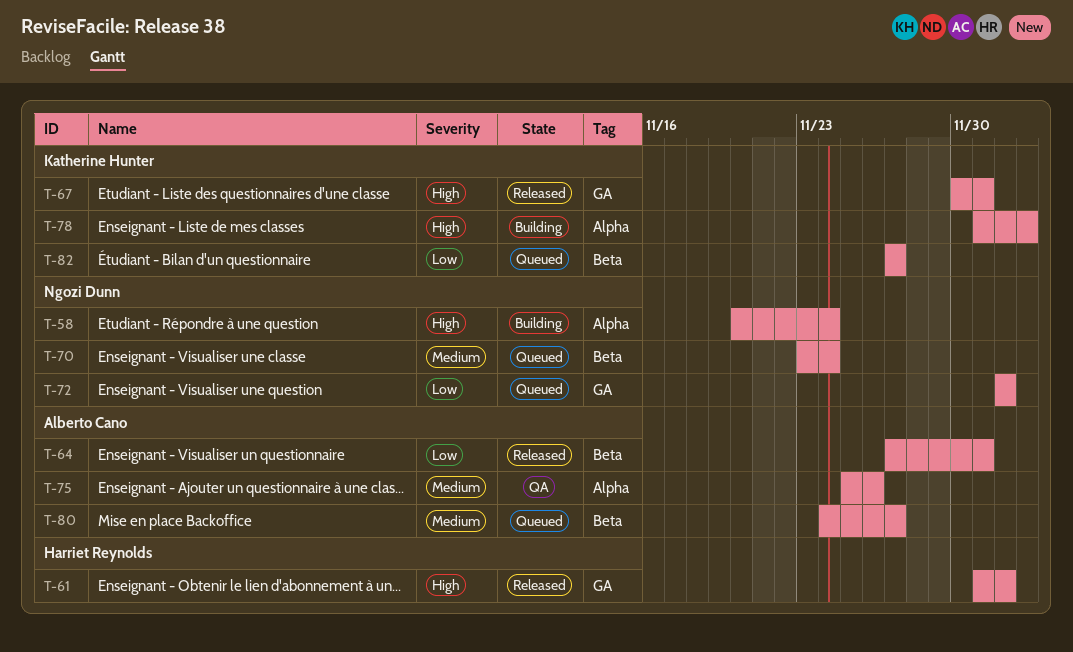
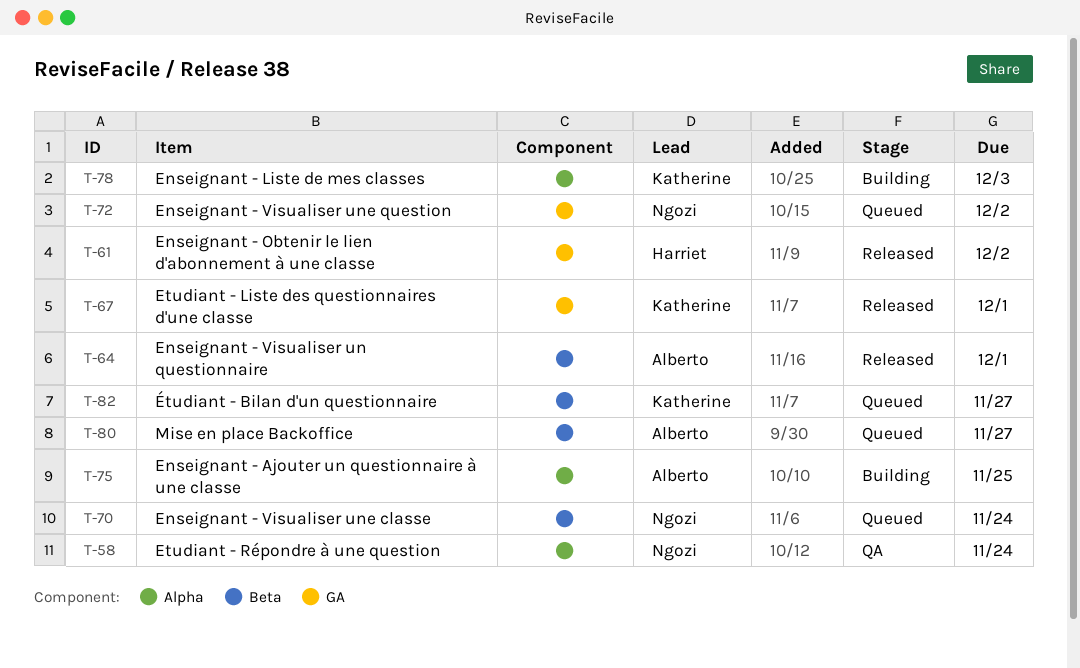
T-58, status: Building -> QA
T-75, status: QA -> Building
T-75, due: Nov 26 -> Nov 25

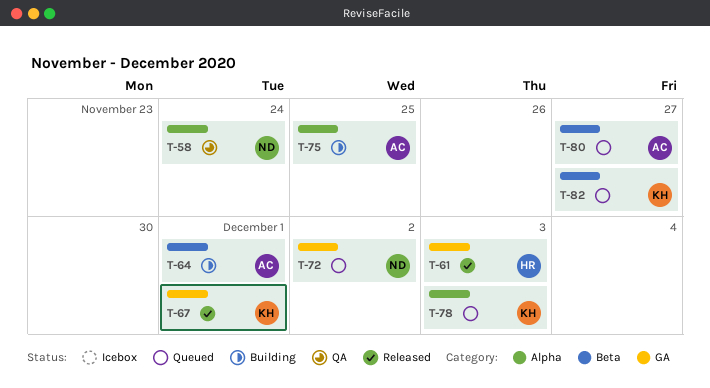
T-61, due: Dec 2 -> Dec 3
T-64, status: Released -> Building
T-70: present -> none
T-78, status: Building -> Queued

